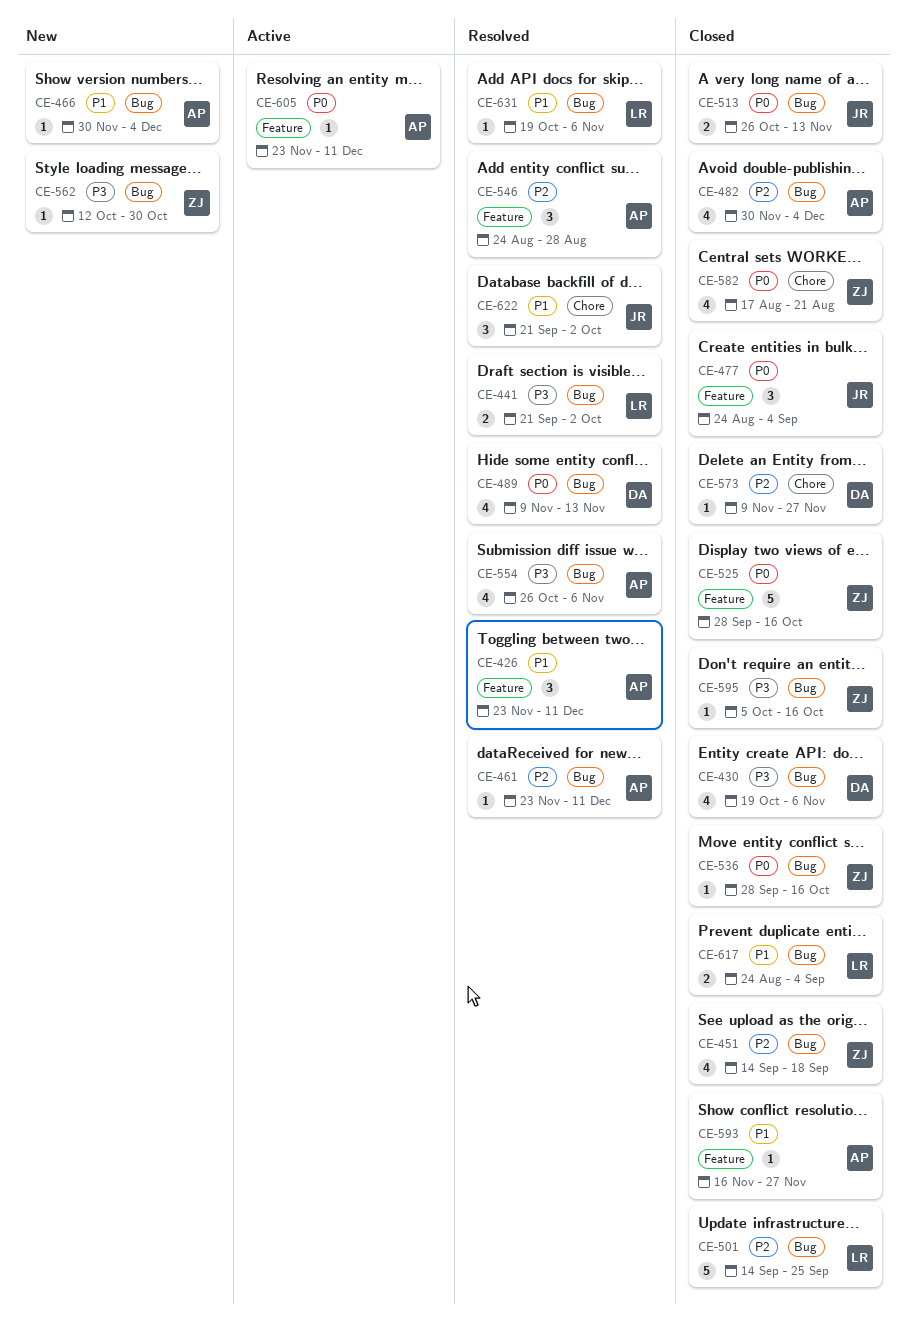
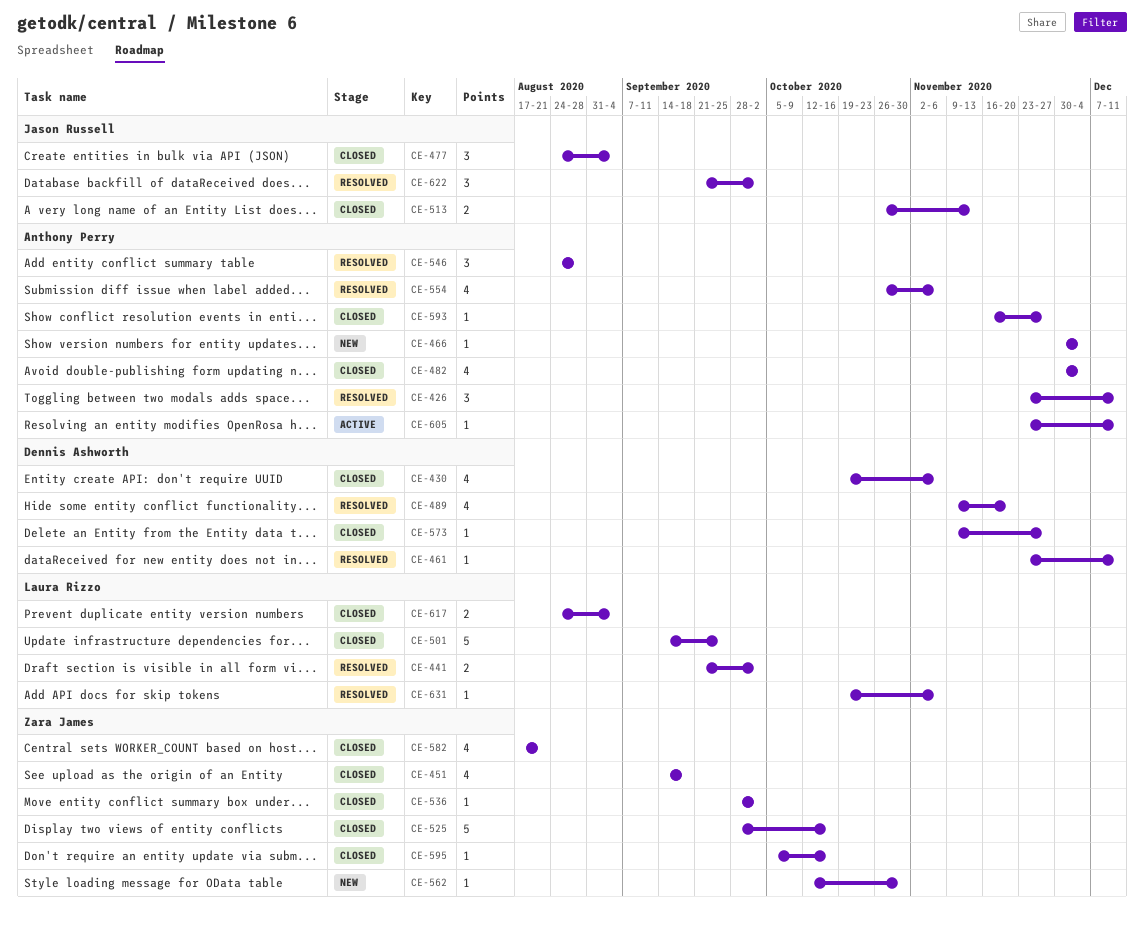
CE-461, owner: Anthony Perry -> Dennis Ashworth
CE-489, due: Nov 13 -> Nov 20
CE-536, due: Oct 16 -> Oct 2

